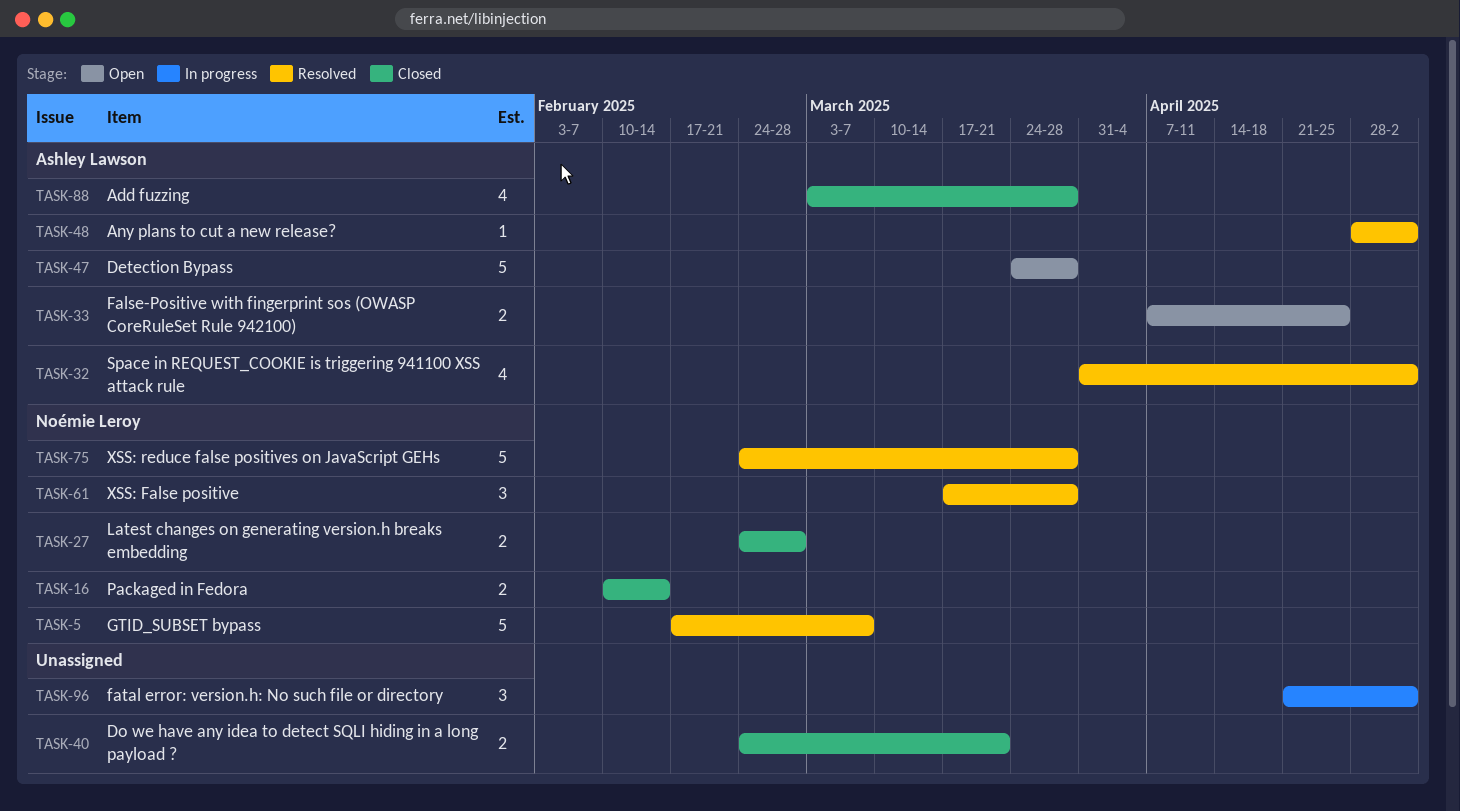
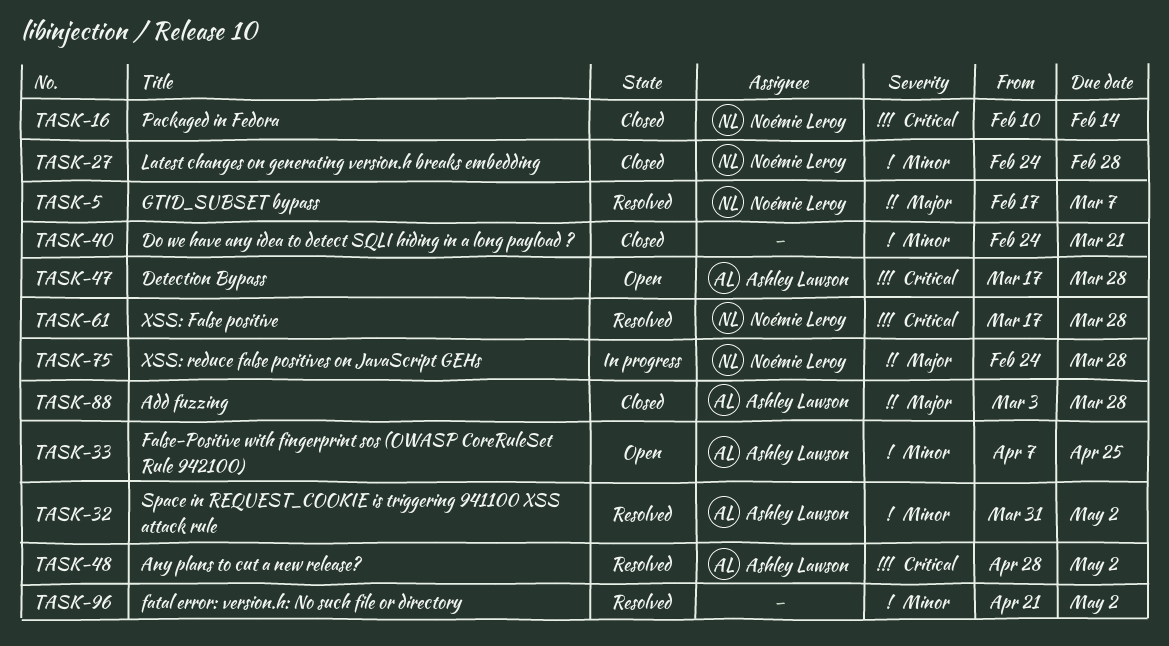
TASK-47, start: Mar 24 -> Mar 17
TASK-75, status: Resolved -> In progress
TASK-96, status: In progress -> Resolved

